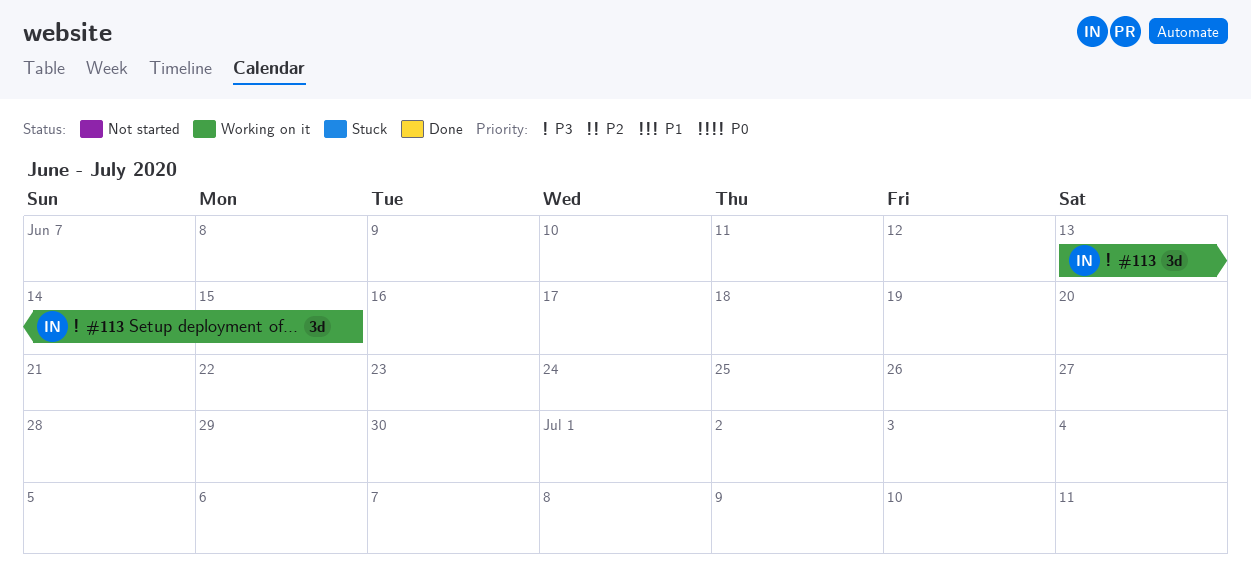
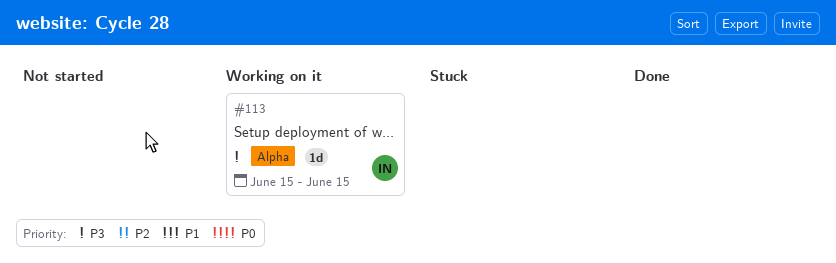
#113, estimate: 3d -> 1d
#113, start: Jun 13 -> Jun 15

